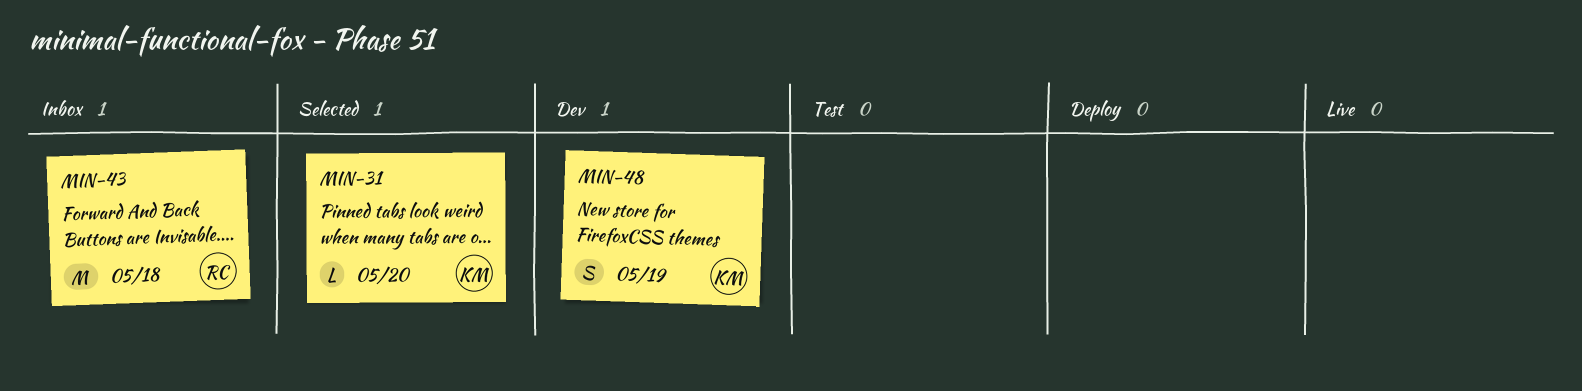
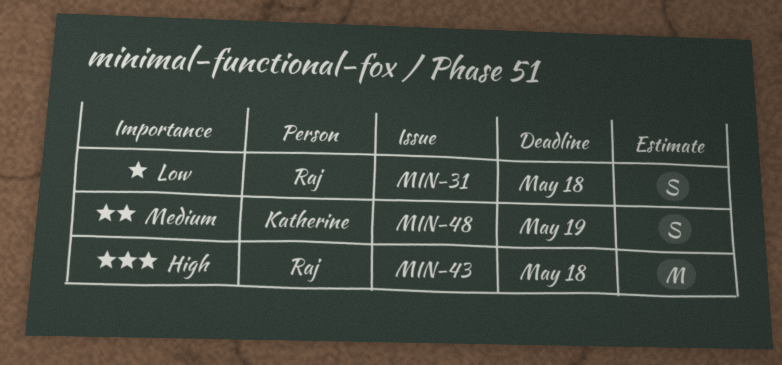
MIN-31, owner: Katherine -> Raj
MIN-31, estimate: L -> S
MIN-31, due: May 20 -> May 18

